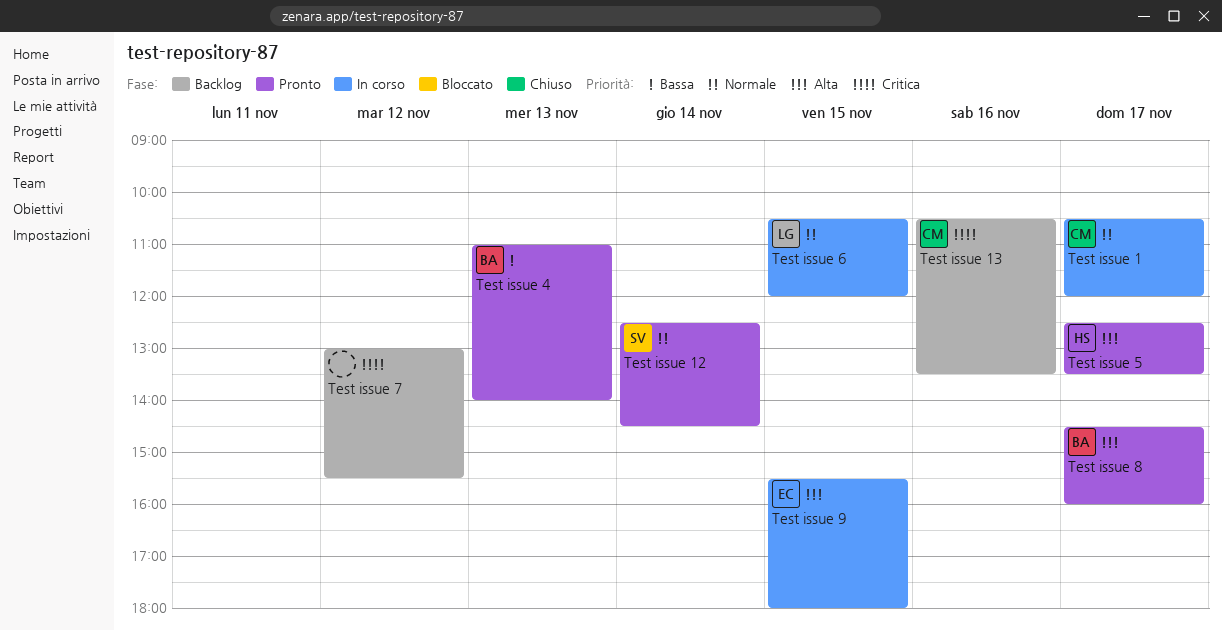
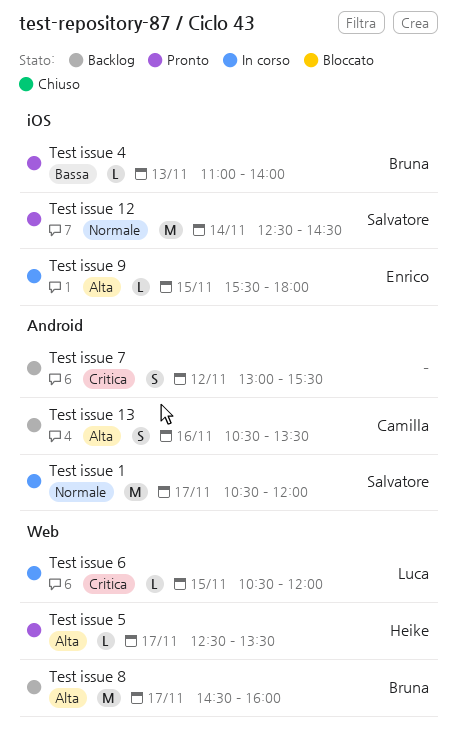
Test issue 1, owner: Camilla -> Salvatore
Test issue 13, priority: Critica -> Alta
Test issue 6, priority: Normale -> Critica
Test issue 8, status: Pronto -> Backlog

